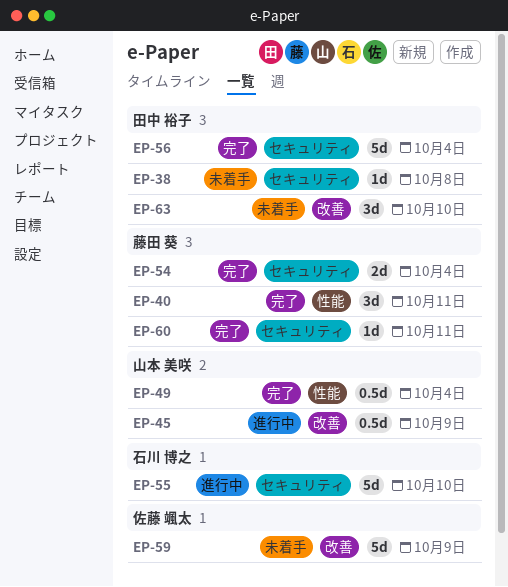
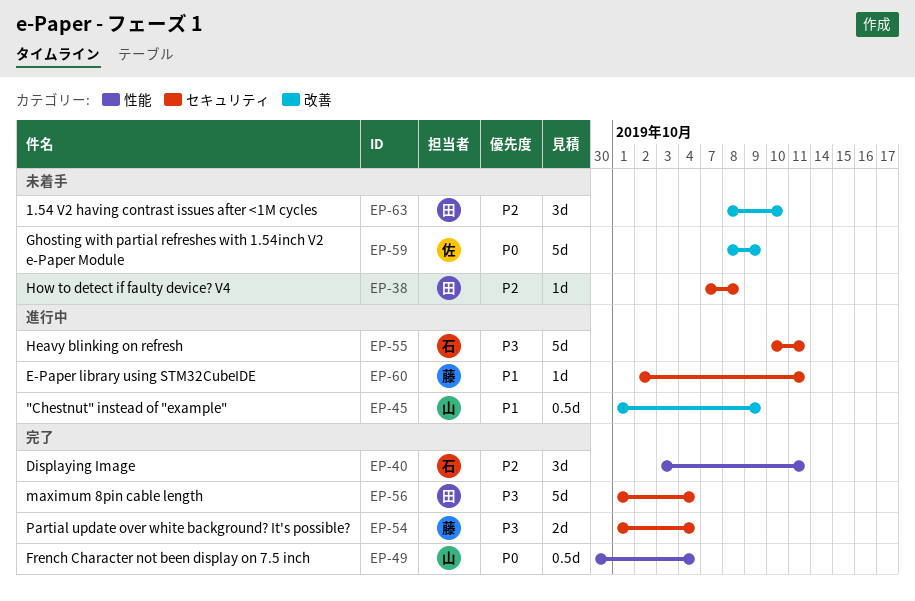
EP-40, owner: 藤田 葵 -> 石川 博之
EP-55, due: Oct 10 -> Oct 11
EP-60, status: 完了 -> 進行中

